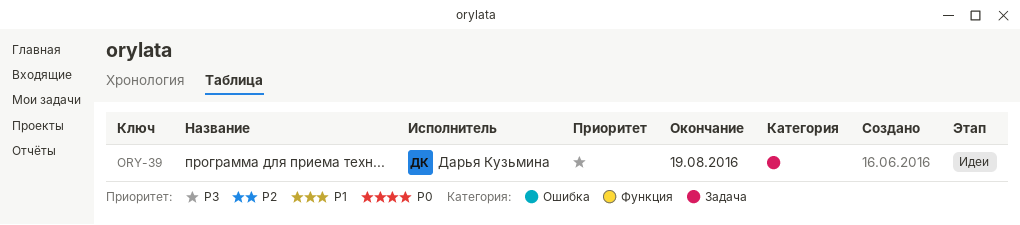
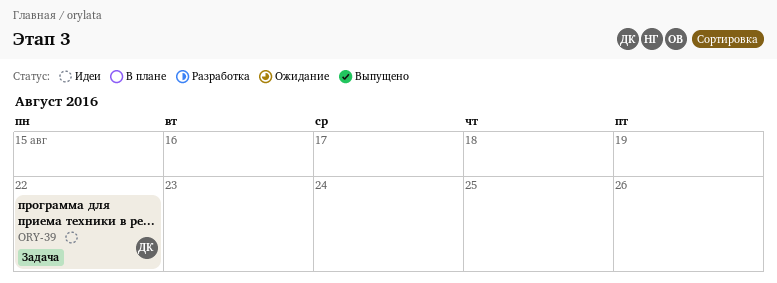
ORY-39, due: Aug 19 -> Aug 22

